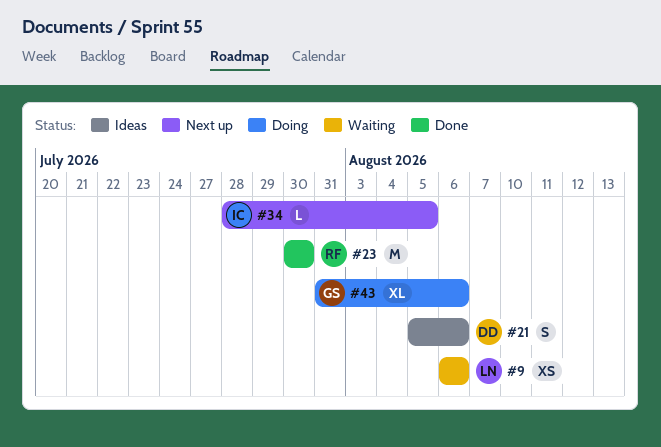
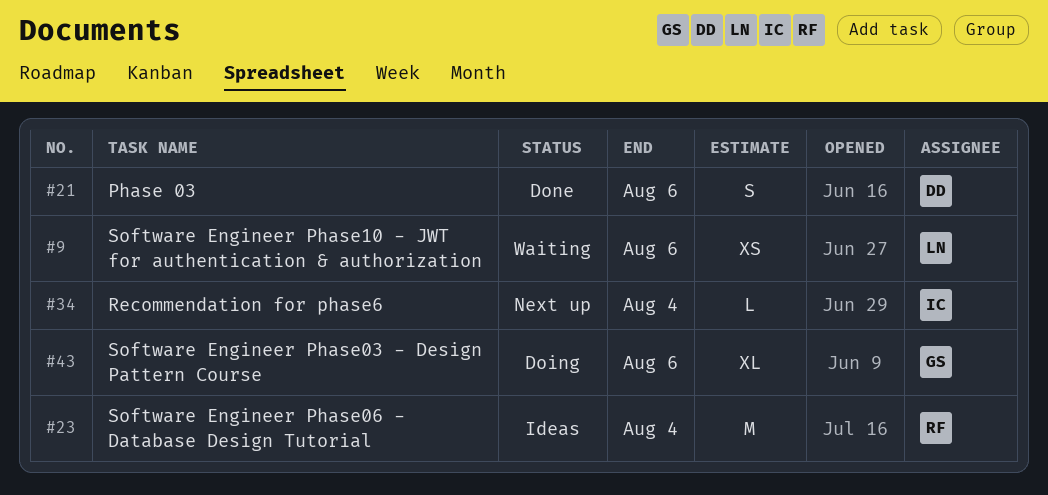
#21, status: Ideas -> Done
#23, status: Done -> Ideas
#23, due: Jul 30 -> Aug 4
#34, due: Aug 5 -> Aug 4

